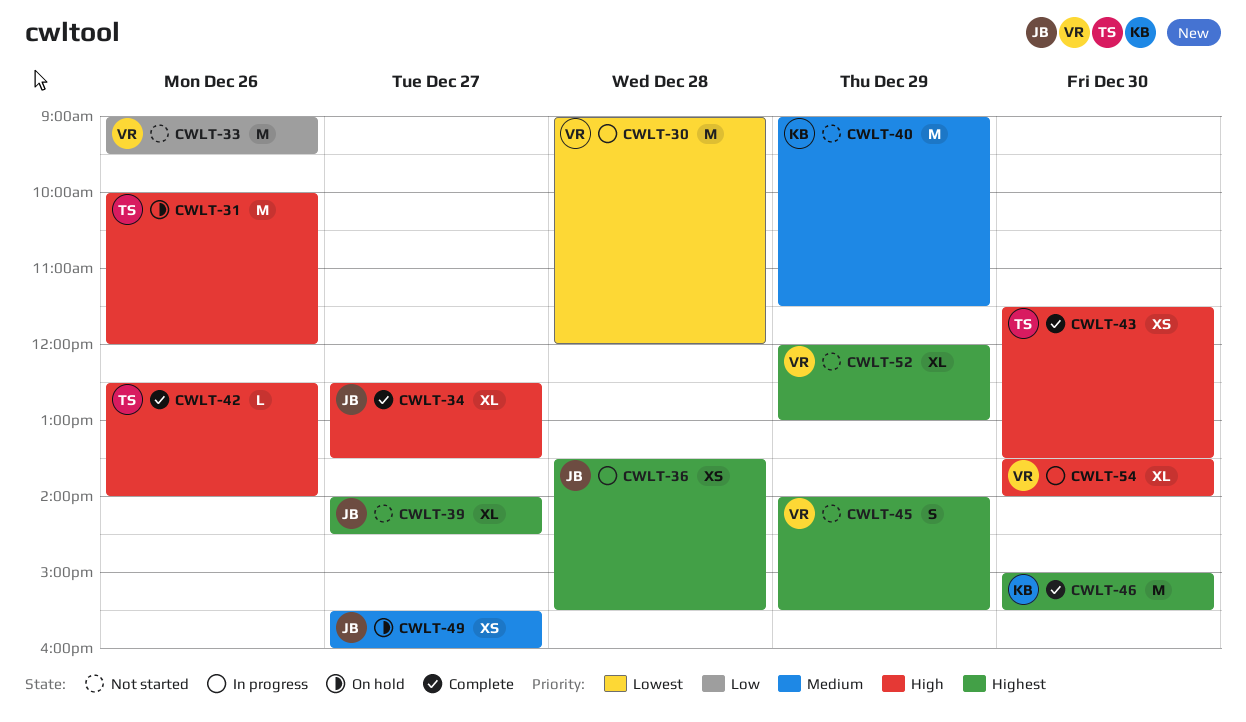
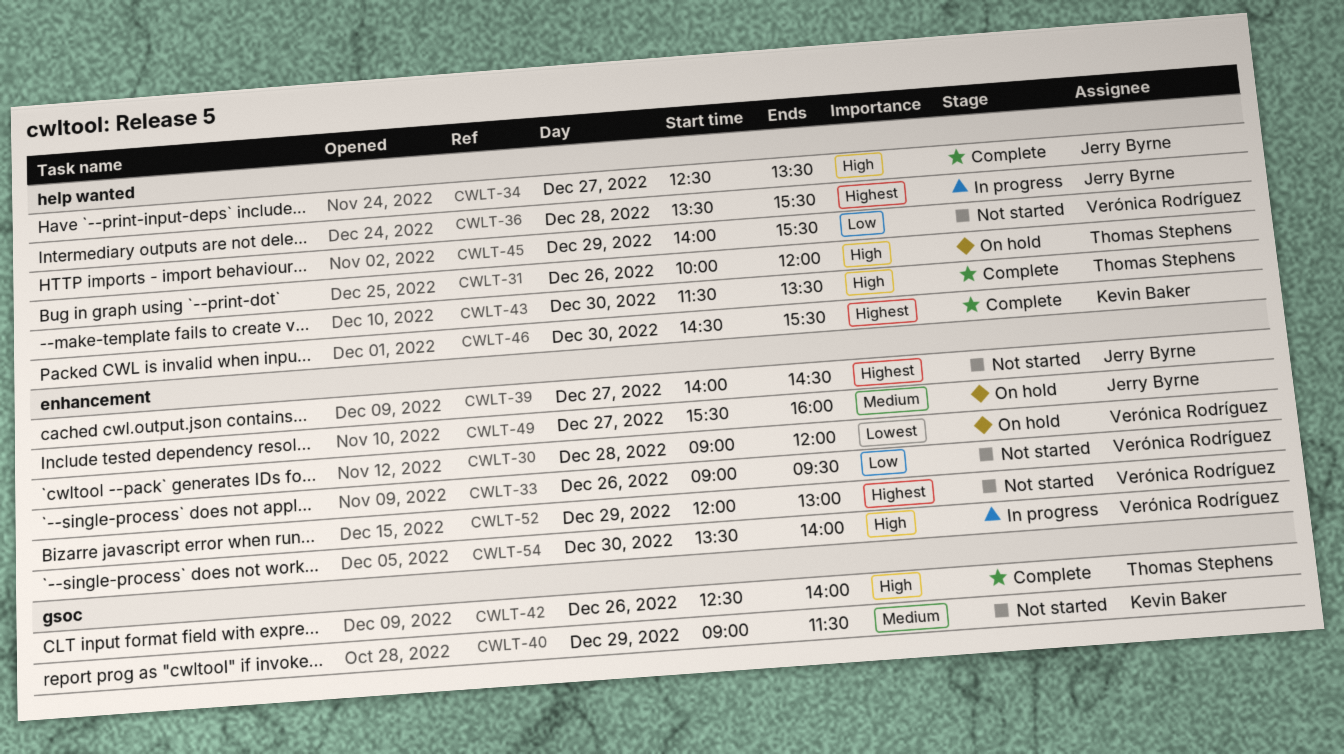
CWLT-30, status: In progress -> On hold
CWLT-45, priority: Highest -> Low
CWLT-46, begins: 15:00 -> 14:30

